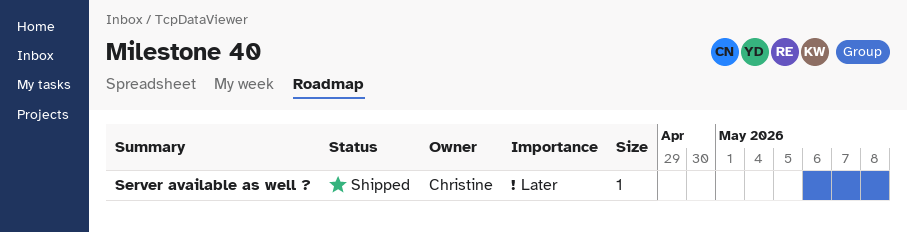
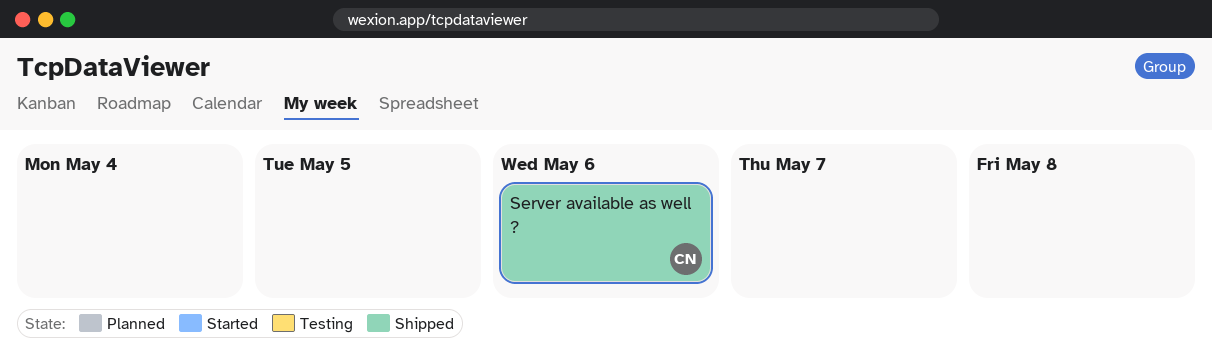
Server available as well ?, due: May 8 -> May 6

